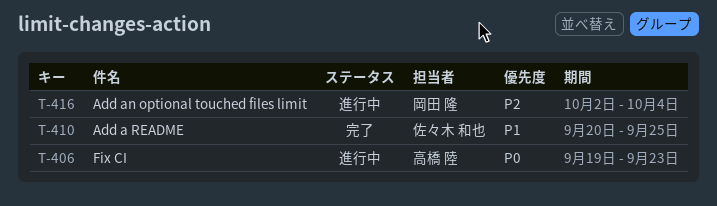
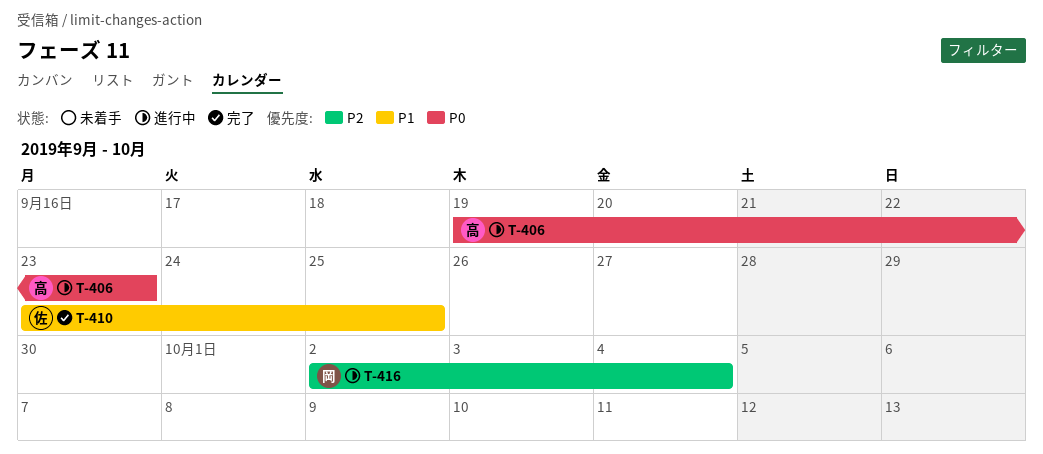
T-410, start: Sep 20 -> Sep 23

